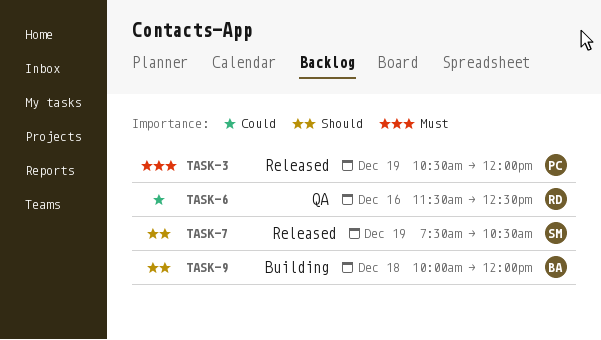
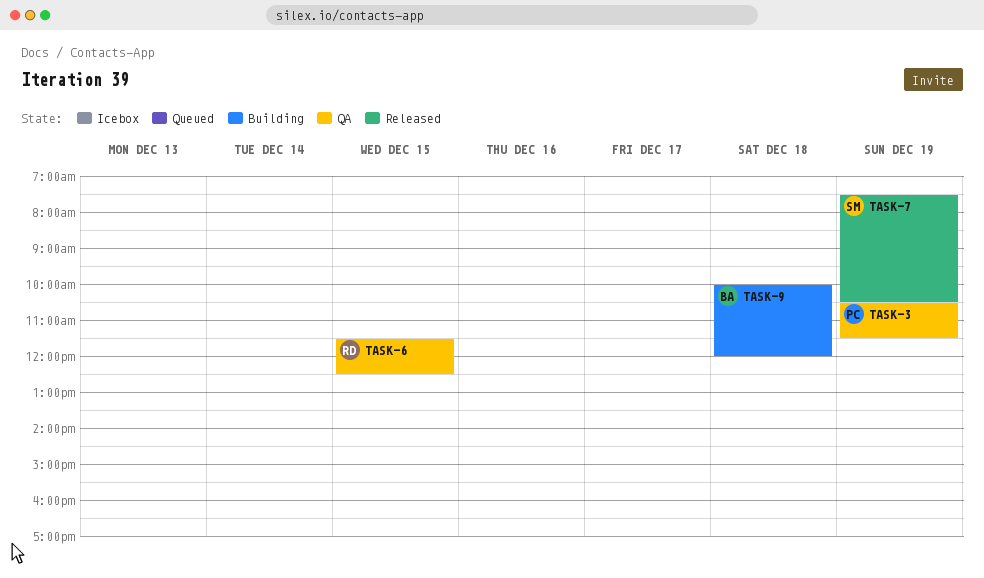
TASK-3, status: Released -> QA
TASK-3, ends: 12:00 -> 11:30
TASK-6, day: Dec 16 -> Dec 15

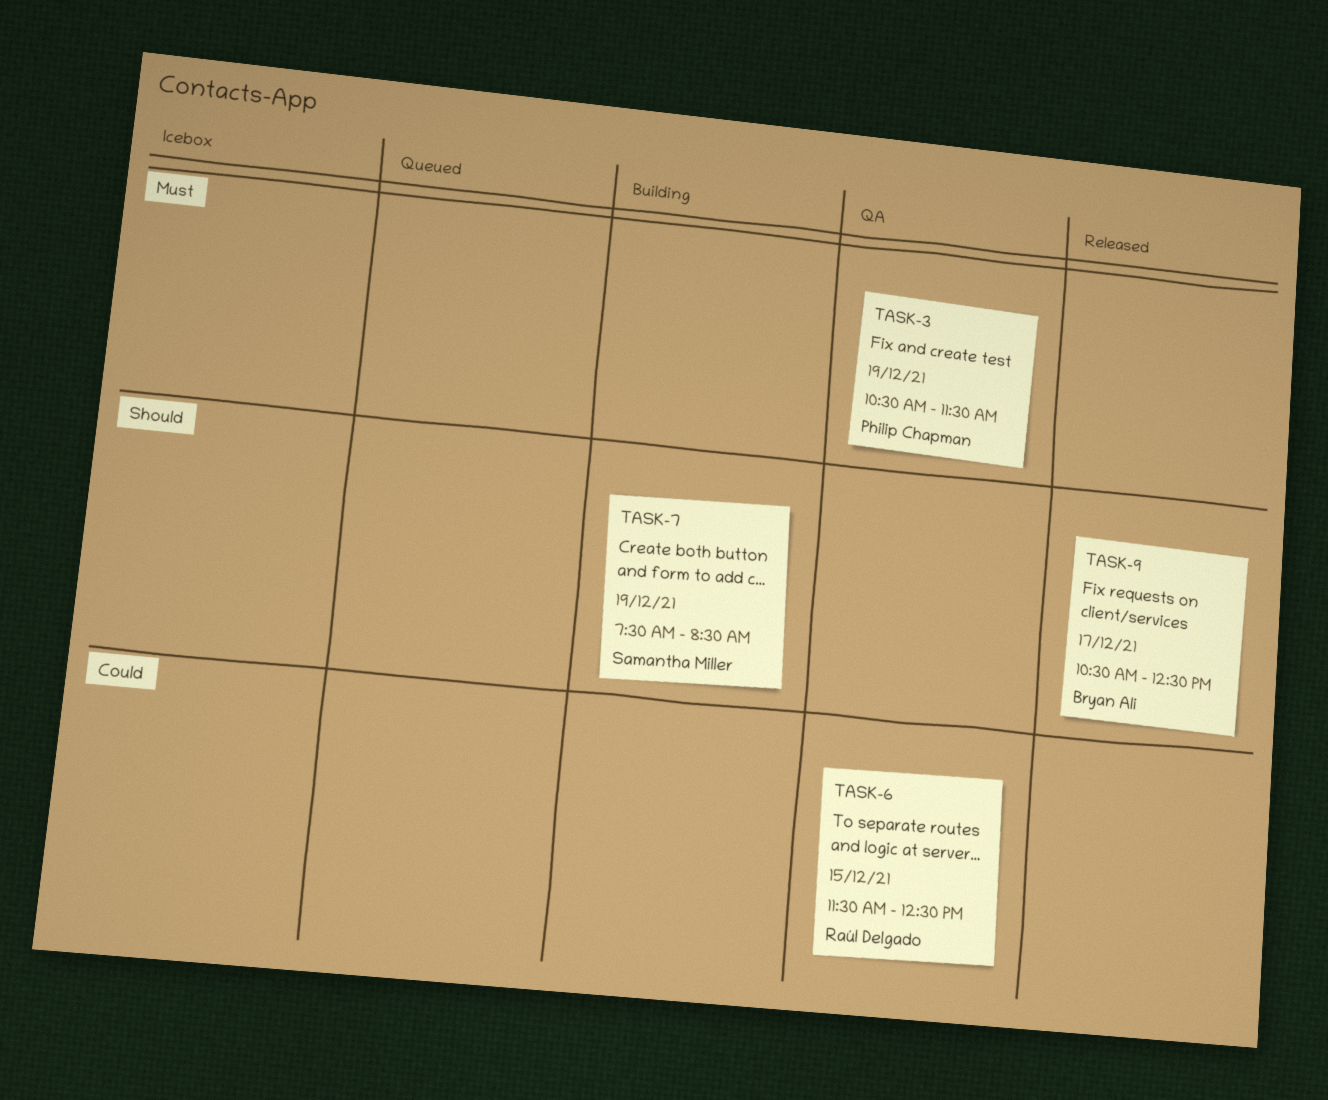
TASK-7, status: Released -> Building
TASK-7, ends: 10:30 -> 08:30
TASK-9, status: Building -> Released
TASK-9, day: Dec 18 -> Dec 17
TASK-9, begins: 10:00 -> 10:30
TASK-9, ends: 12:00 -> 12:30

